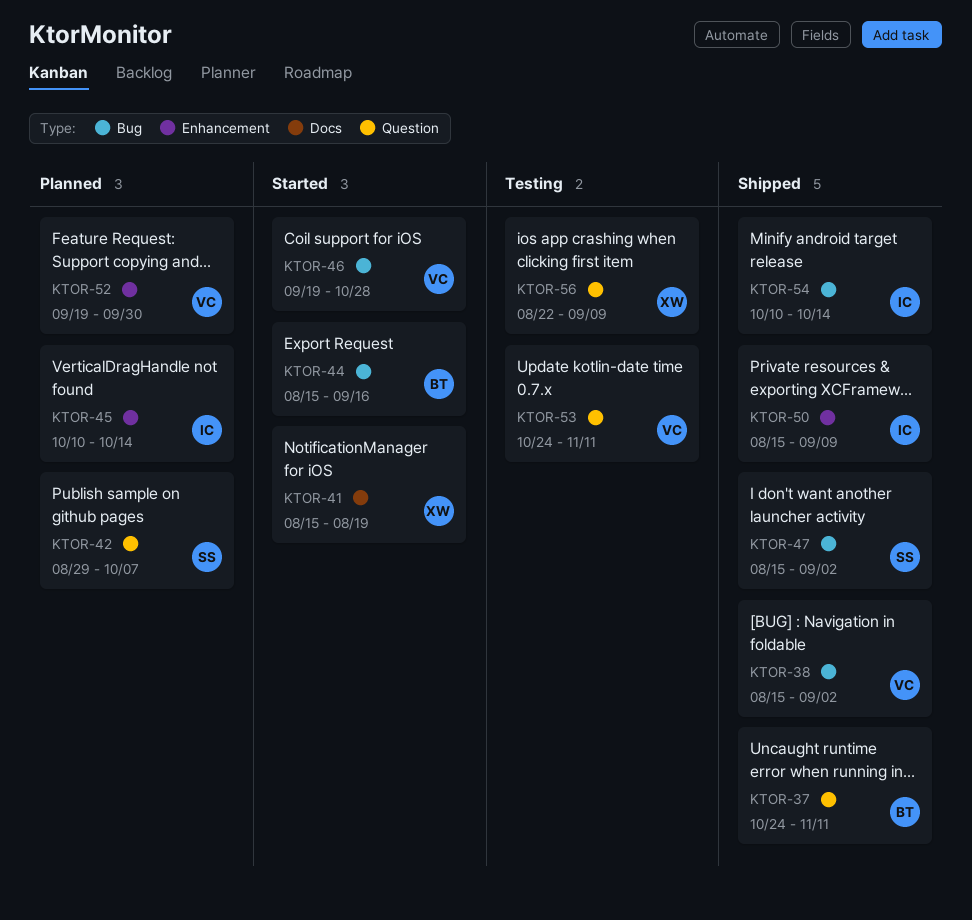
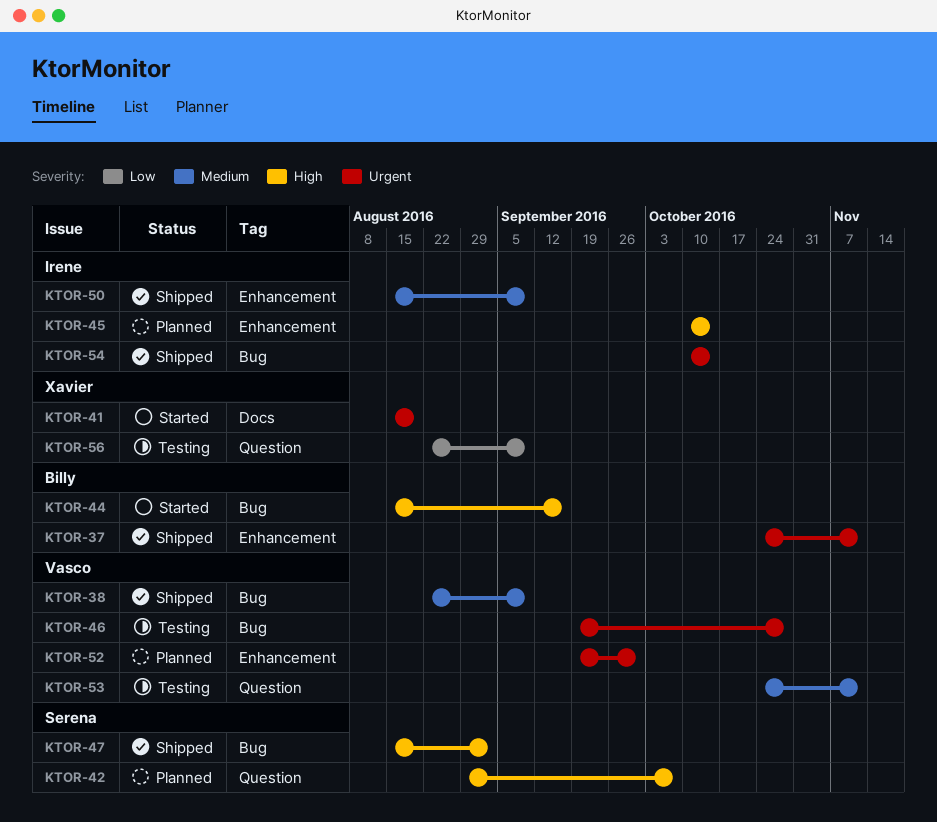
KTOR-37, label: Question -> Enhancement
KTOR-38, start: Aug 15 -> Aug 22
KTOR-38, due: Sep 2 -> Sep 9
KTOR-46, status: Started -> Testing

